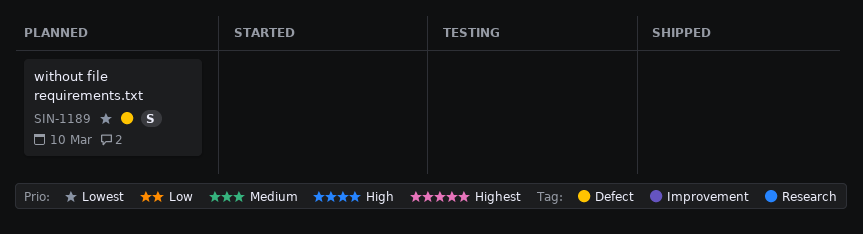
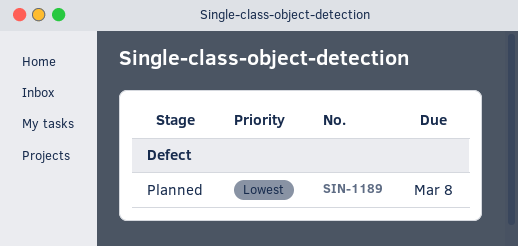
SIN-1189, due: Mar 10 -> Mar 8

